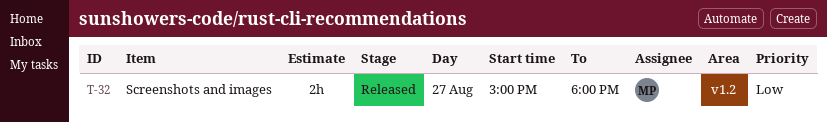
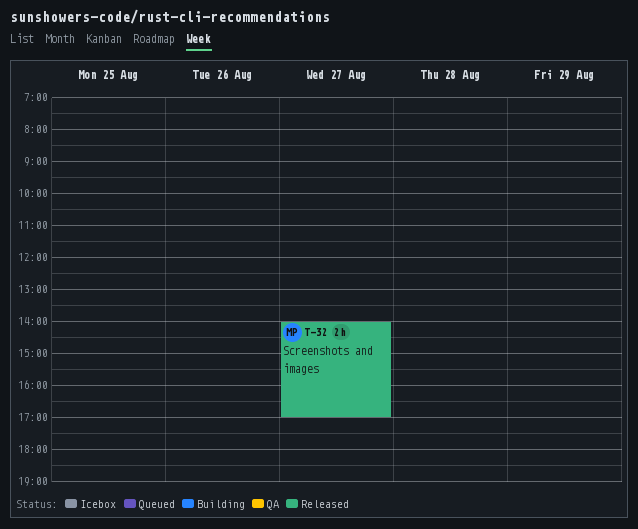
T-32, begins: 15:00 -> 14:00
T-32, ends: 18:00 -> 17:00

